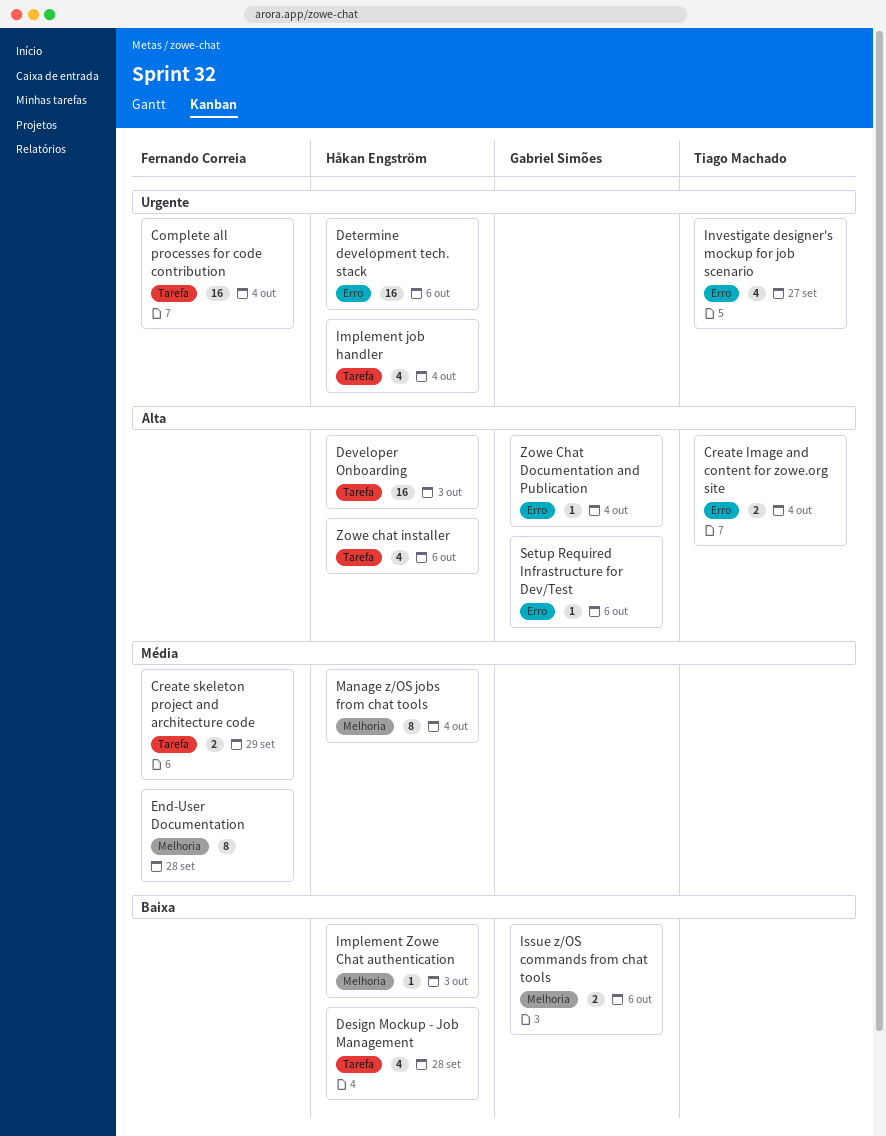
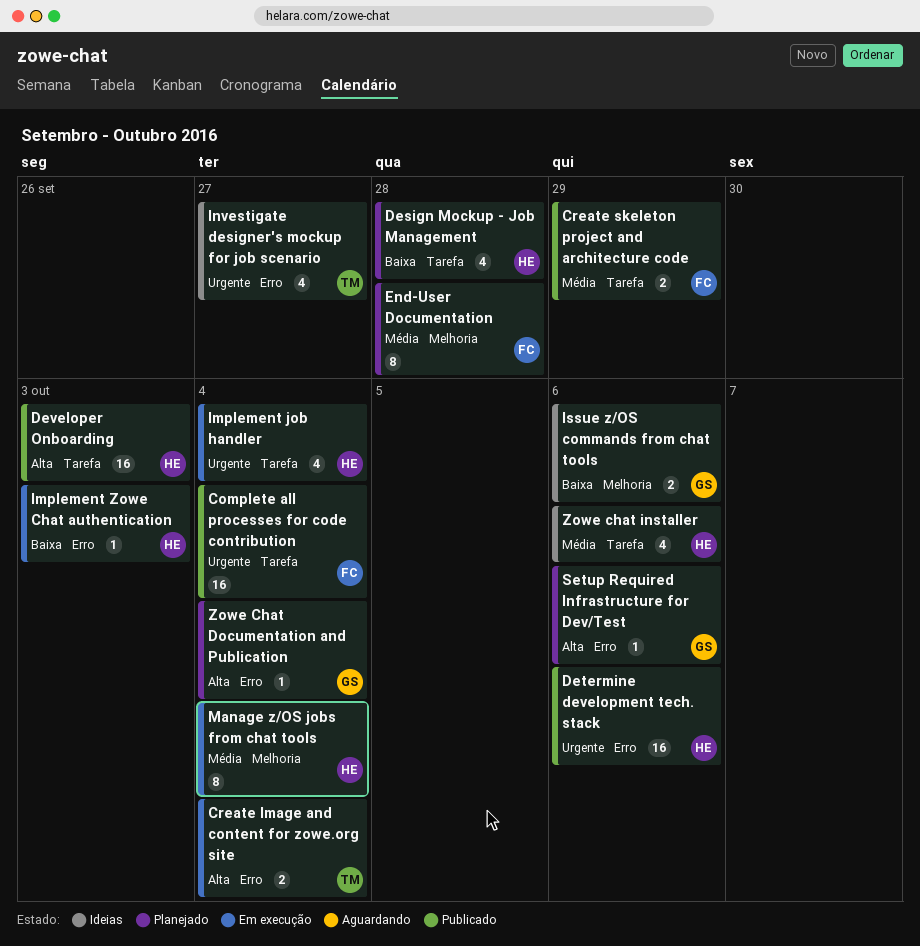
Implement Zowe Chat authentication, label: Melhoria -> Erro
Zowe chat installer, priority: Alta -> Média

